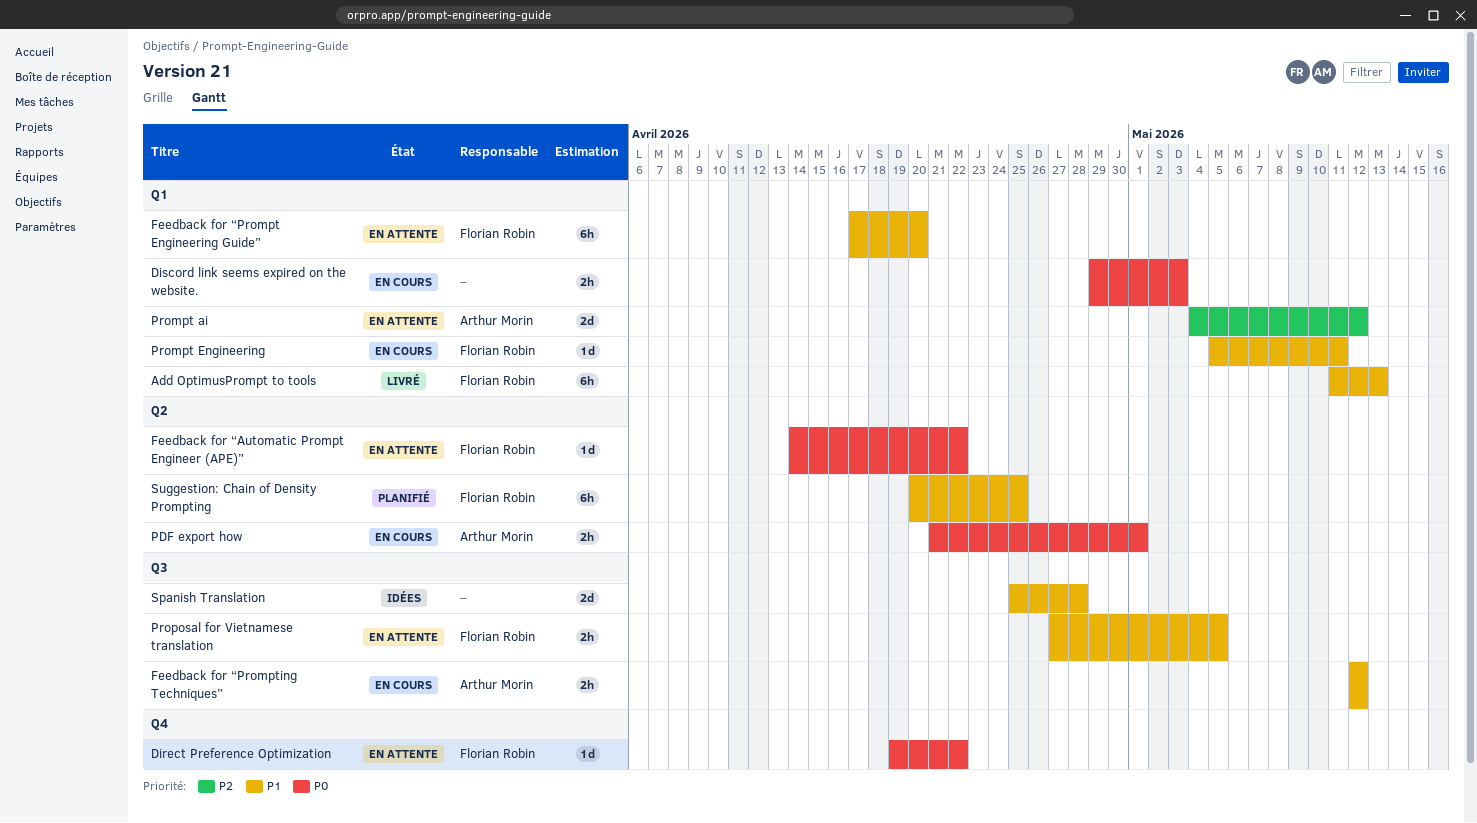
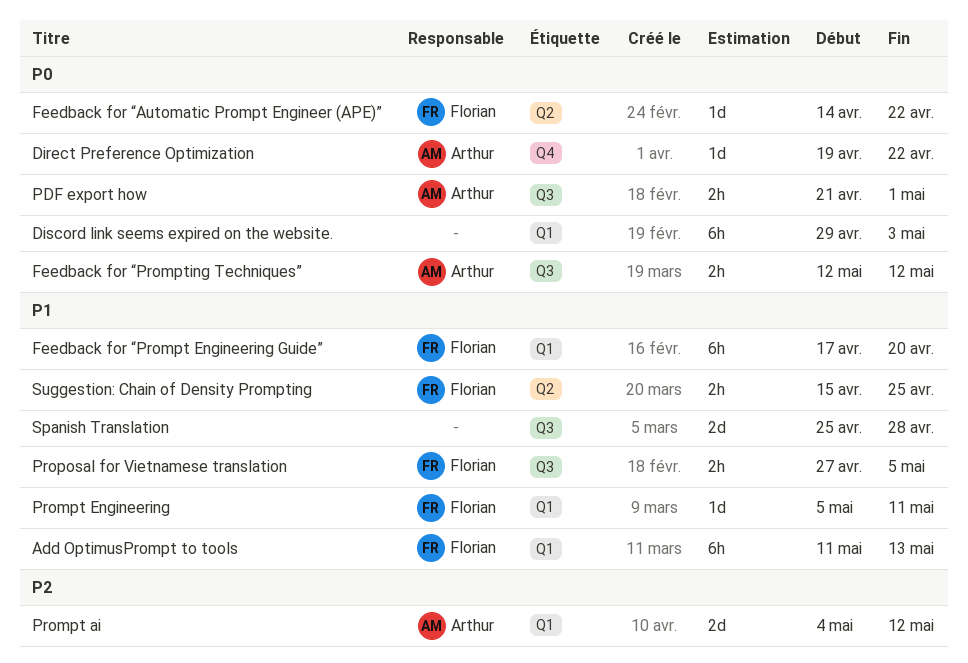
Direct Preference Optimization, owner: Florian Robin -> Arthur Morin
Discord link seems expired on the website., estimate: 2h -> 6h
Feedback for “Prompting Techniques”, priority: P1 -> P0
PDF export how, label: Q2 -> Q3
Suggestion: Chain of Density Prompting, estimate: 6h -> 2h
Suggestion: Chain of Density Prompting, start: Apr 20 -> Apr 15

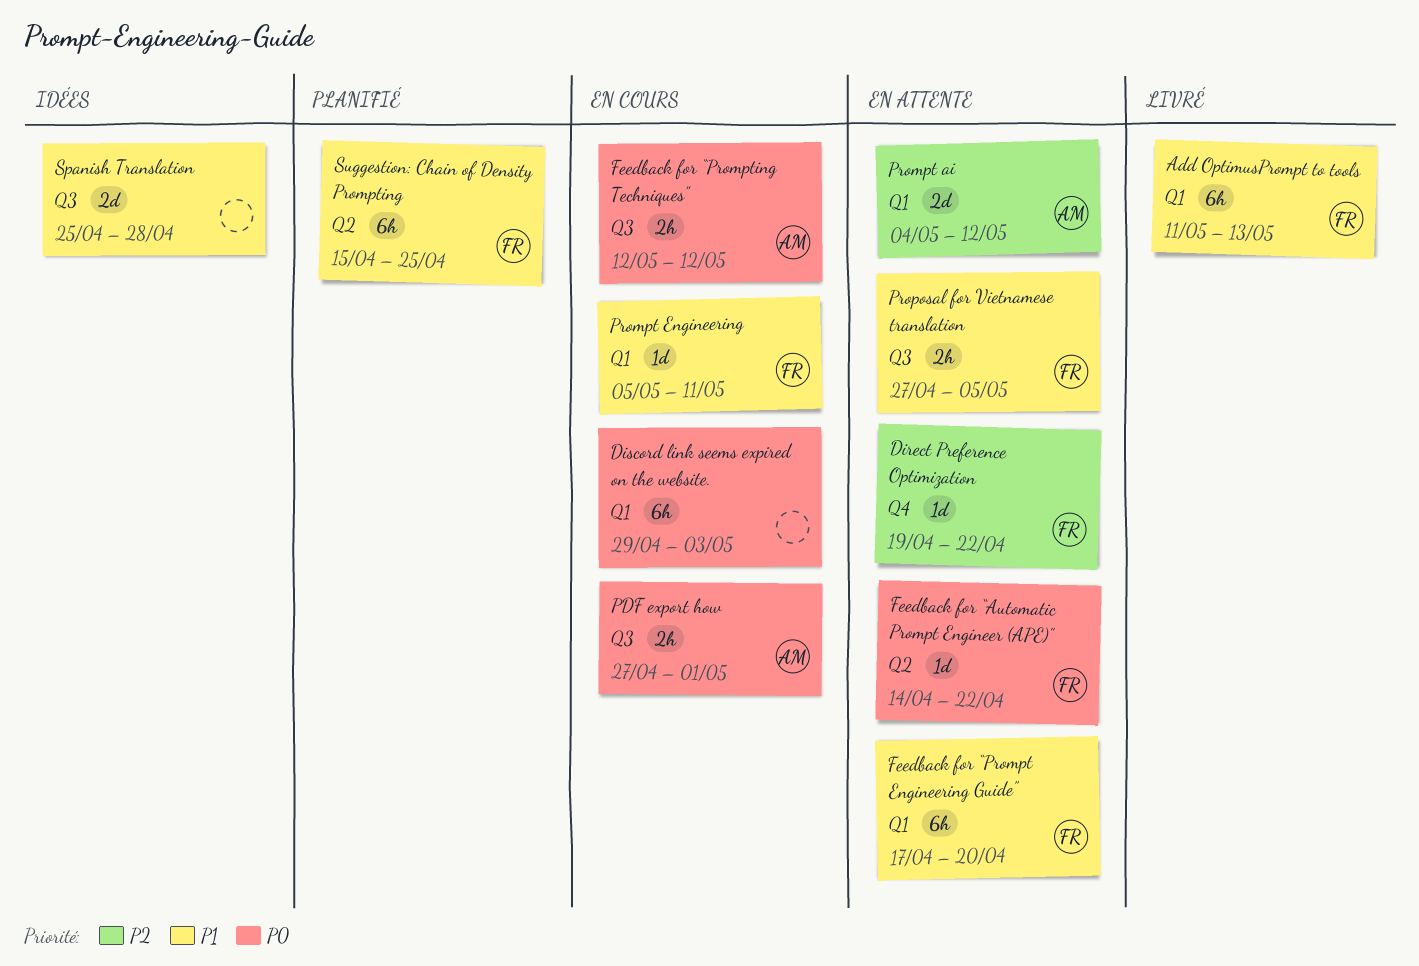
Direct Preference Optimization, owner: Arthur -> Florian
Direct Preference Optimization, priority: P0 -> P2
PDF export how, start: Apr 21 -> Apr 27
Suggestion: Chain of Density Prompting, estimate: 2h -> 6h

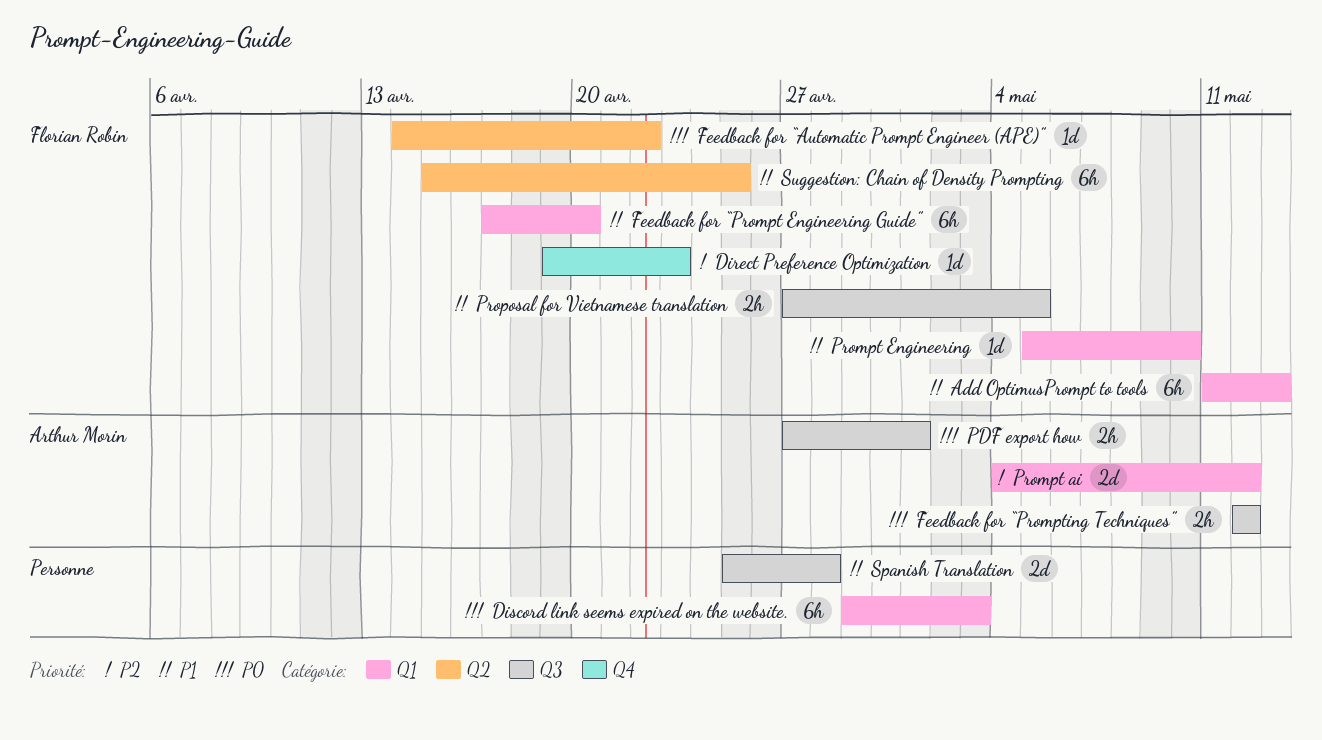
Direct Preference Optimization, due: Apr 22 -> Apr 23
Prompt Engineering, due: May 11 -> May 10

